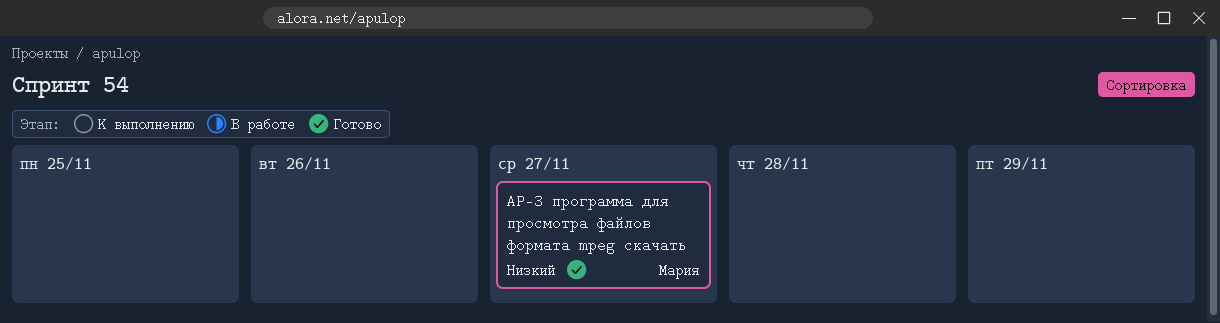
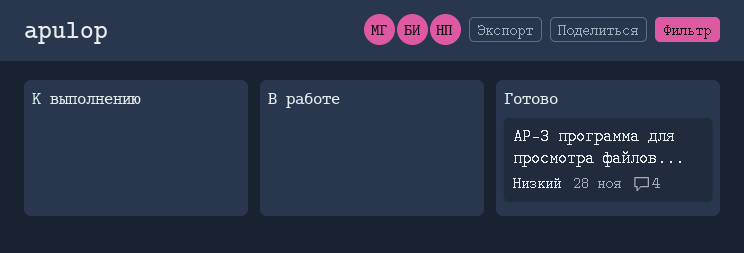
AP-3, due: Nov 27 -> Nov 28

